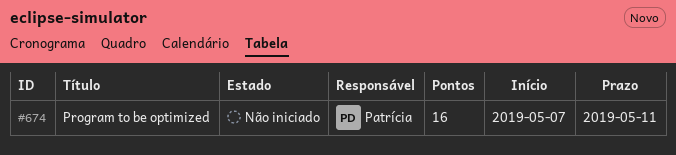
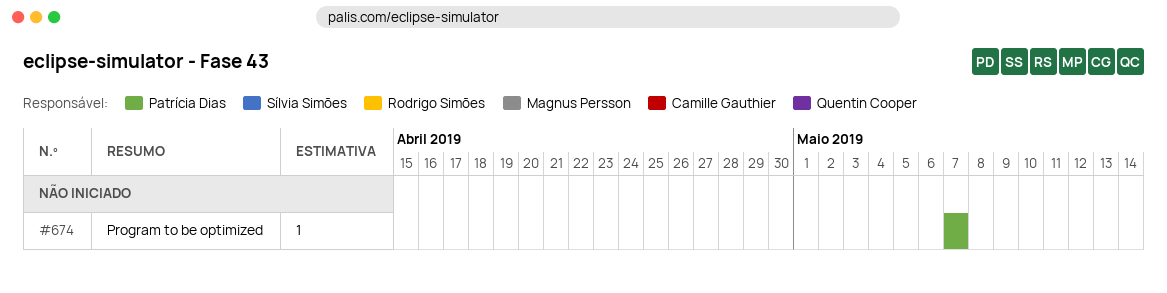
#674, estimate: 16 -> 1
#674, due: May 11 -> May 7

